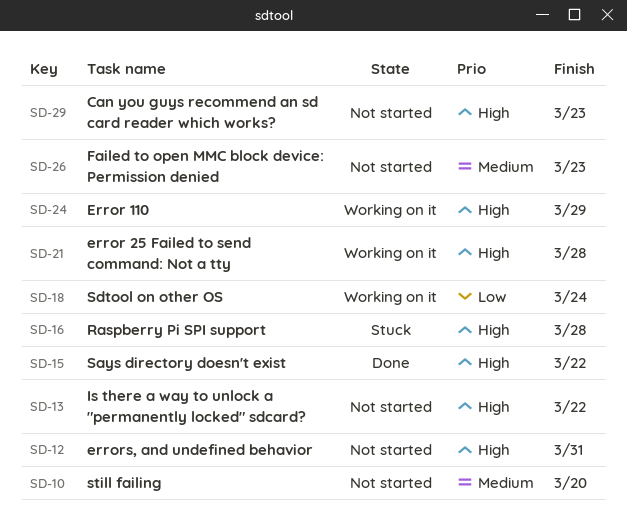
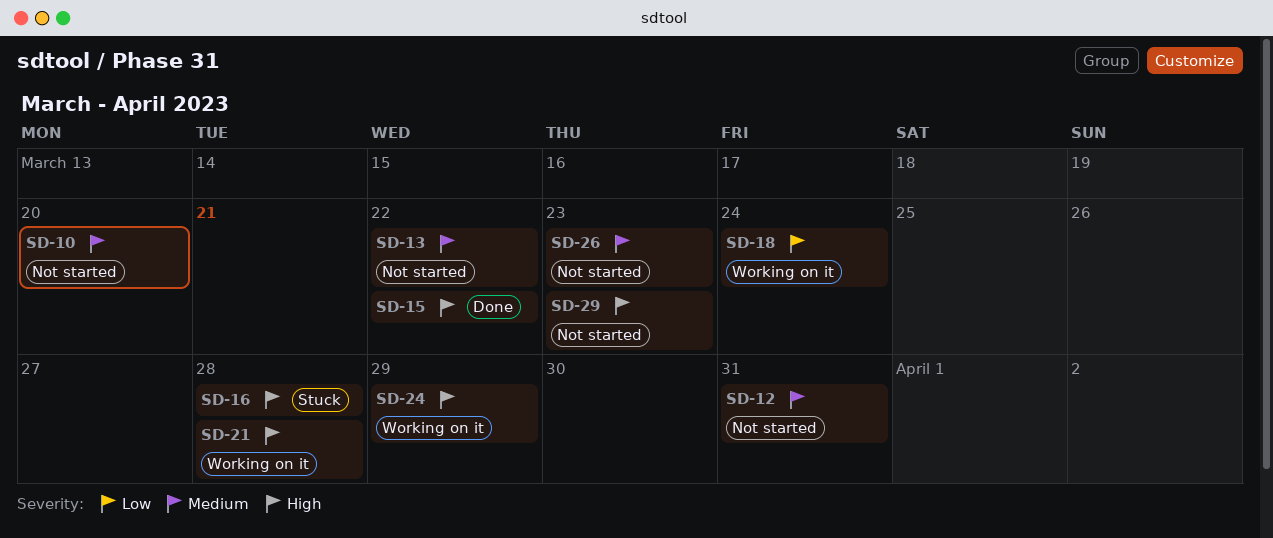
SD-12, priority: High -> Medium
SD-13, priority: High -> Medium

